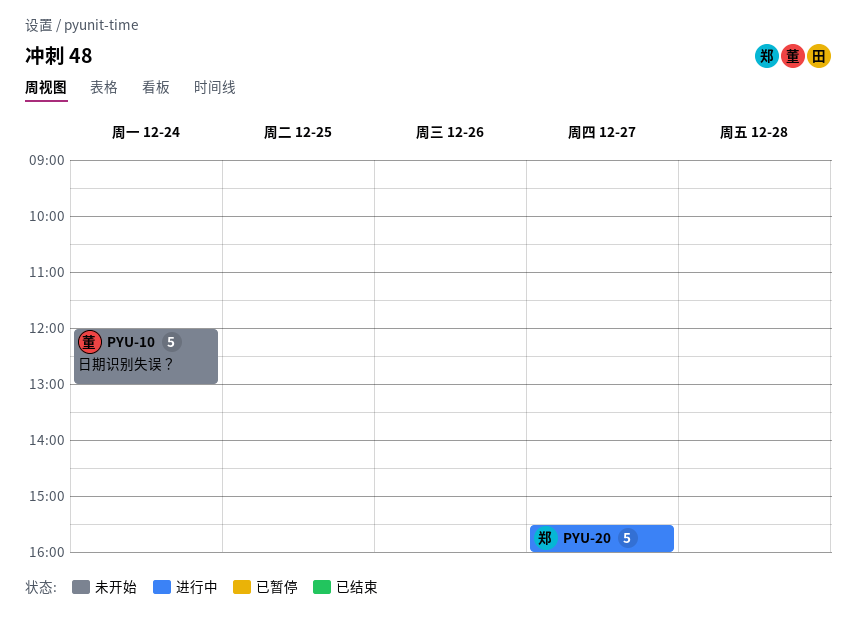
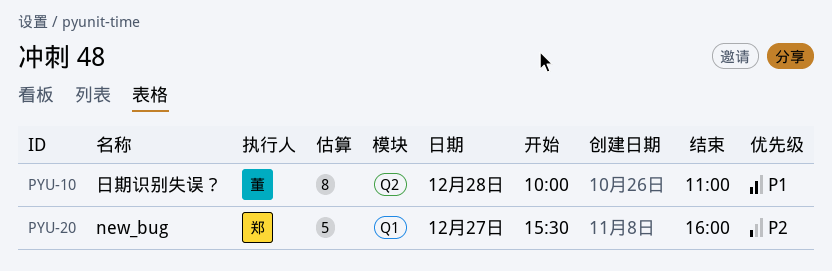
PYU-10, estimate: 5 -> 8
PYU-10, day: Dec 24 -> Dec 28
PYU-10, begins: 12:00 -> 10:00
PYU-10, ends: 13:00 -> 11:00

